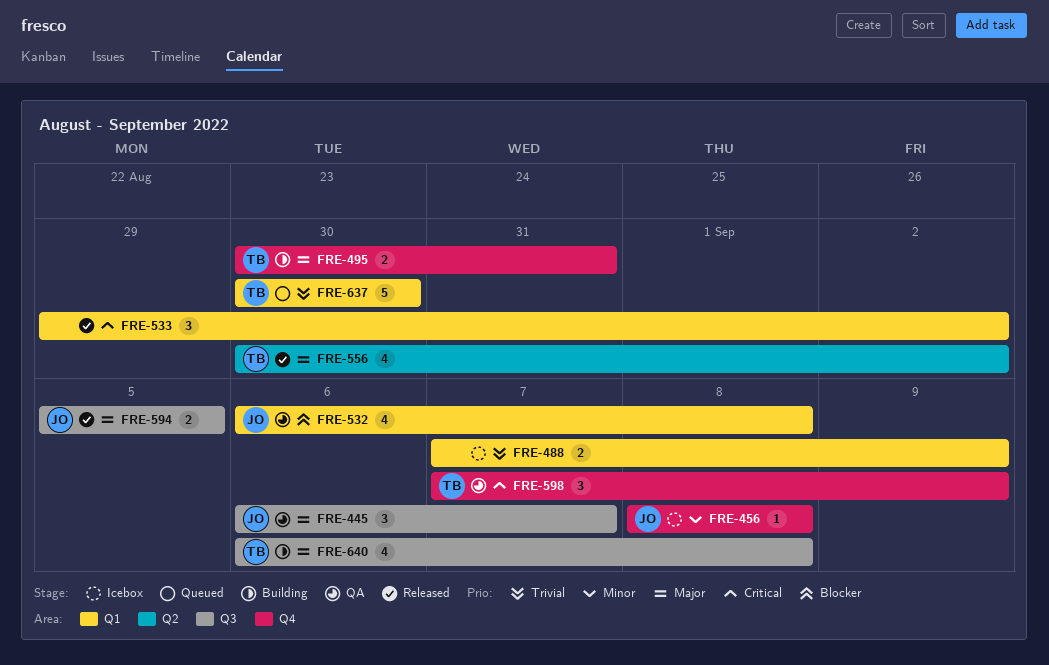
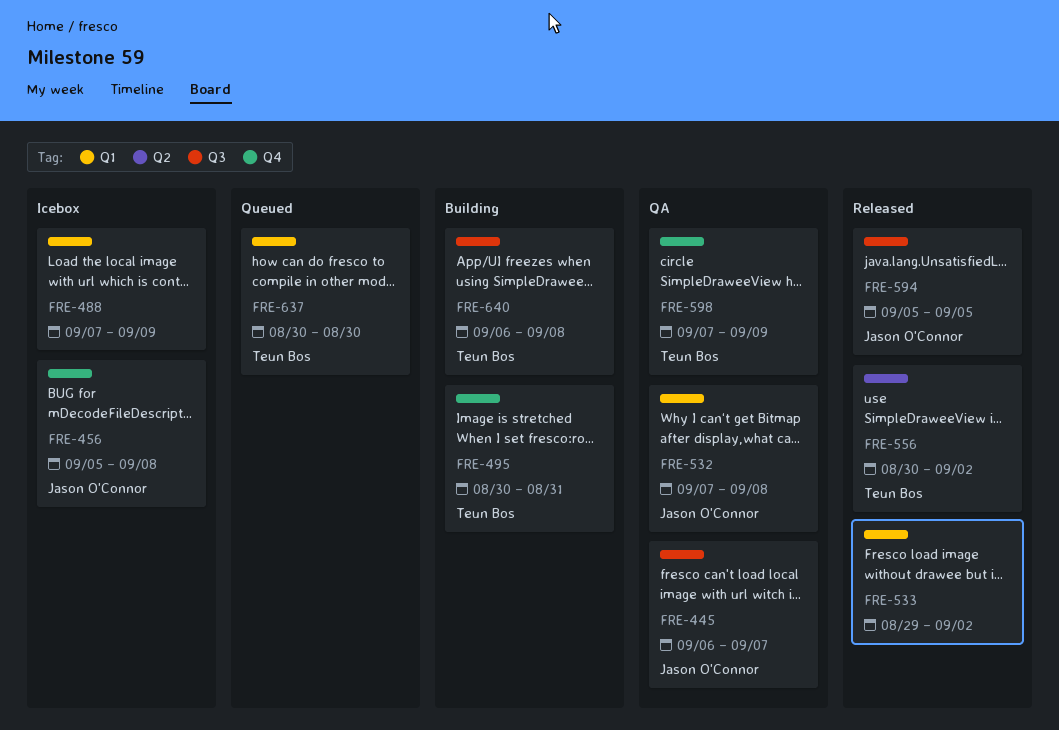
FRE-456, start: Sep 8 -> Sep 5
FRE-532, start: Sep 6 -> Sep 7

